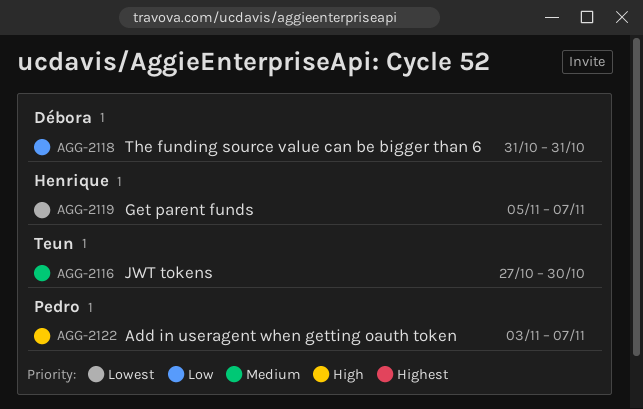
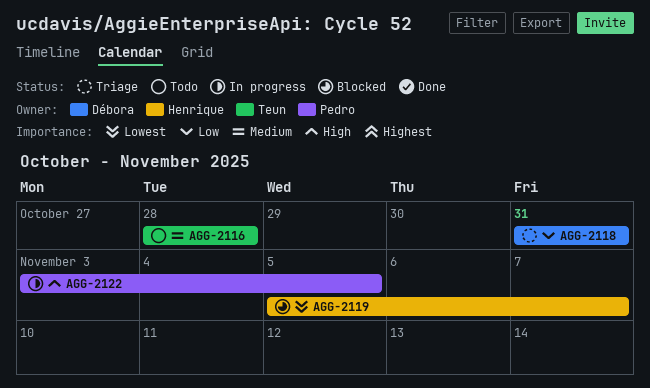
AGG-2116, start: Oct 27 -> Oct 28
AGG-2116, due: Oct 30 -> Oct 28
AGG-2122, due: Nov 7 -> Nov 5

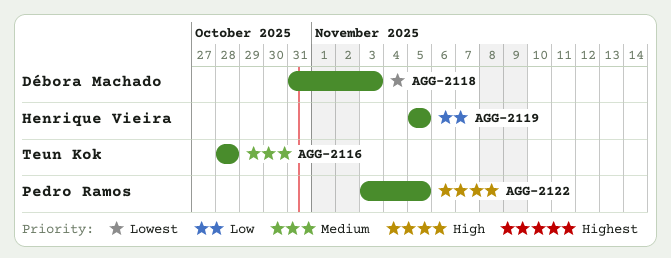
AGG-2118, priority: Low -> Lowest
AGG-2118, due: Oct 31 -> Nov 3
AGG-2119, priority: Lowest -> Low
AGG-2119, due: Nov 7 -> Nov 5

